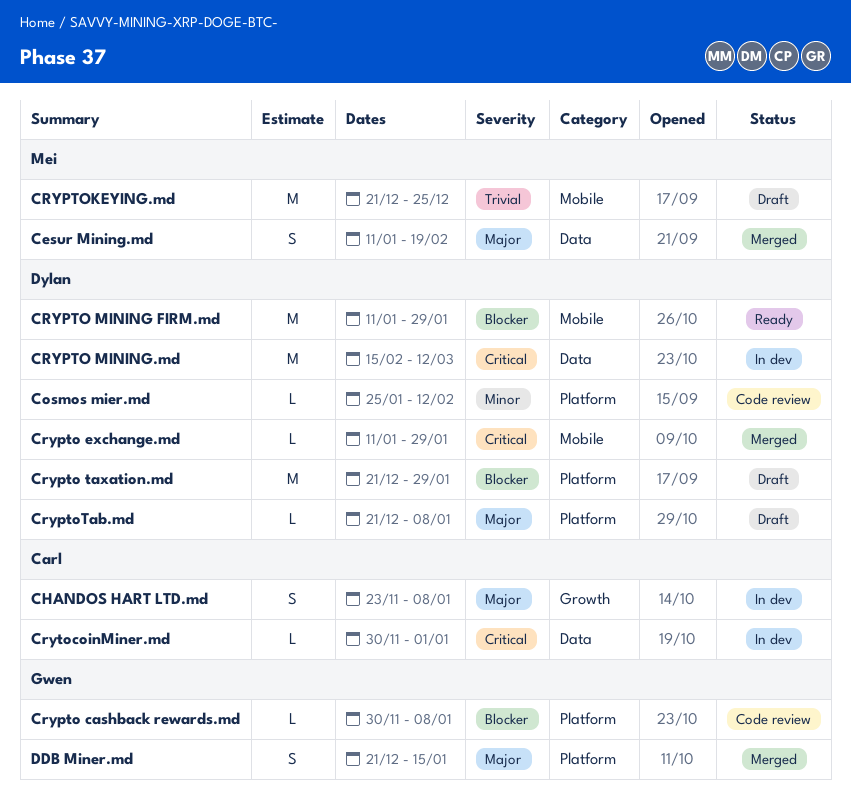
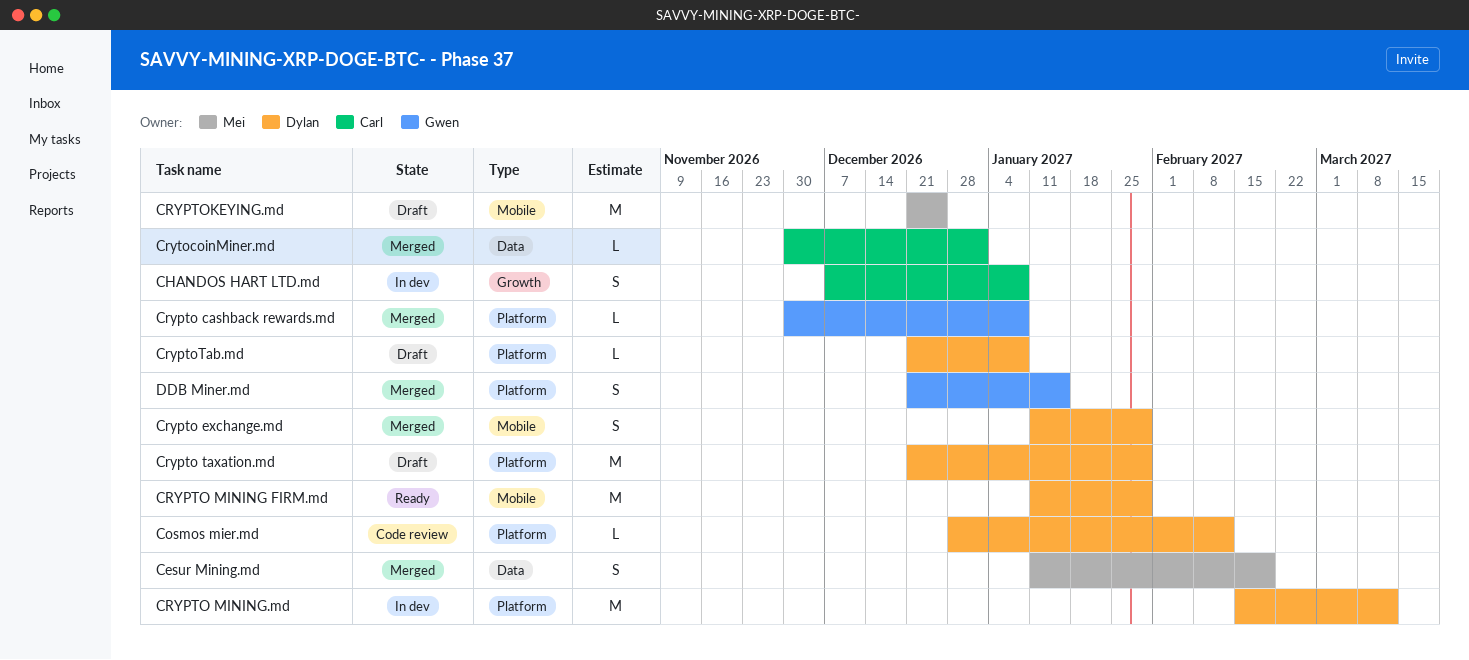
CHANDOS HART LTD.md, start: Nov 23 -> Dec 7
Cosmos mier.md, start: Jan 25 -> Dec 28
Crypto cashback rewards.md, status: Code review -> Merged
Crypto exchange.md, estimate: L -> S
CRYPTO MINING.md, label: Data -> Platform
CrytocoinMiner.md, status: In dev -> Merged

